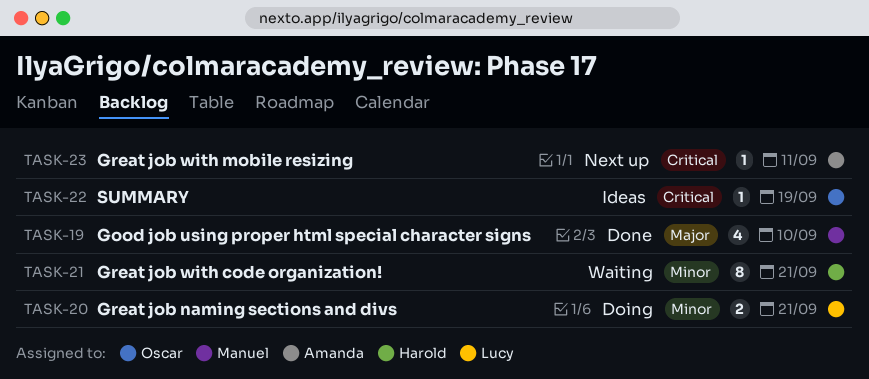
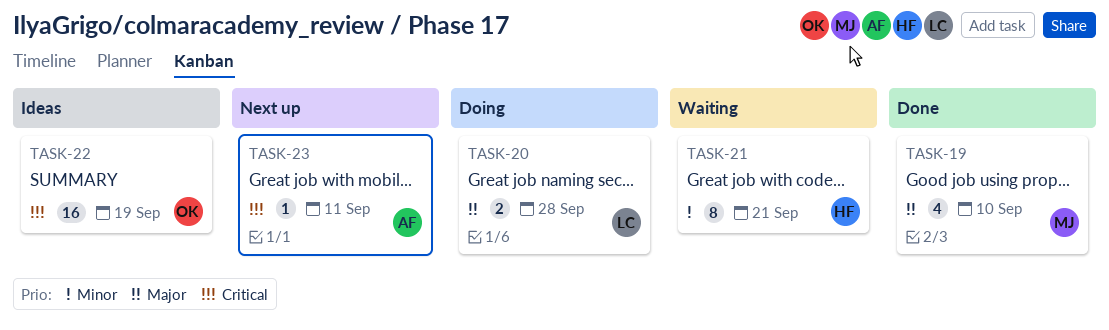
TASK-20, priority: Minor -> Major
TASK-20, due: Sep 21 -> Sep 28
TASK-22, estimate: 1 -> 16

